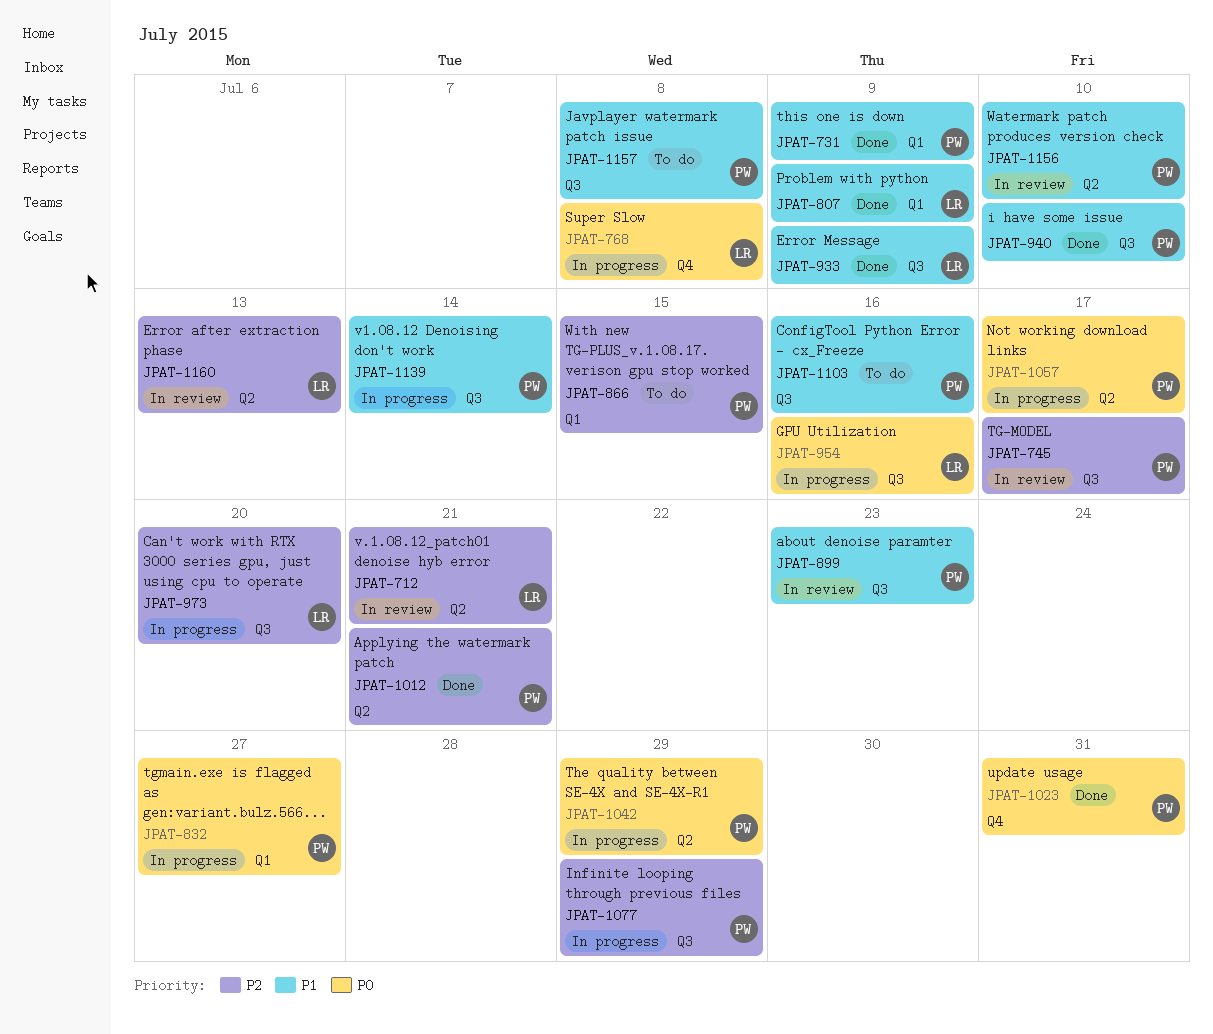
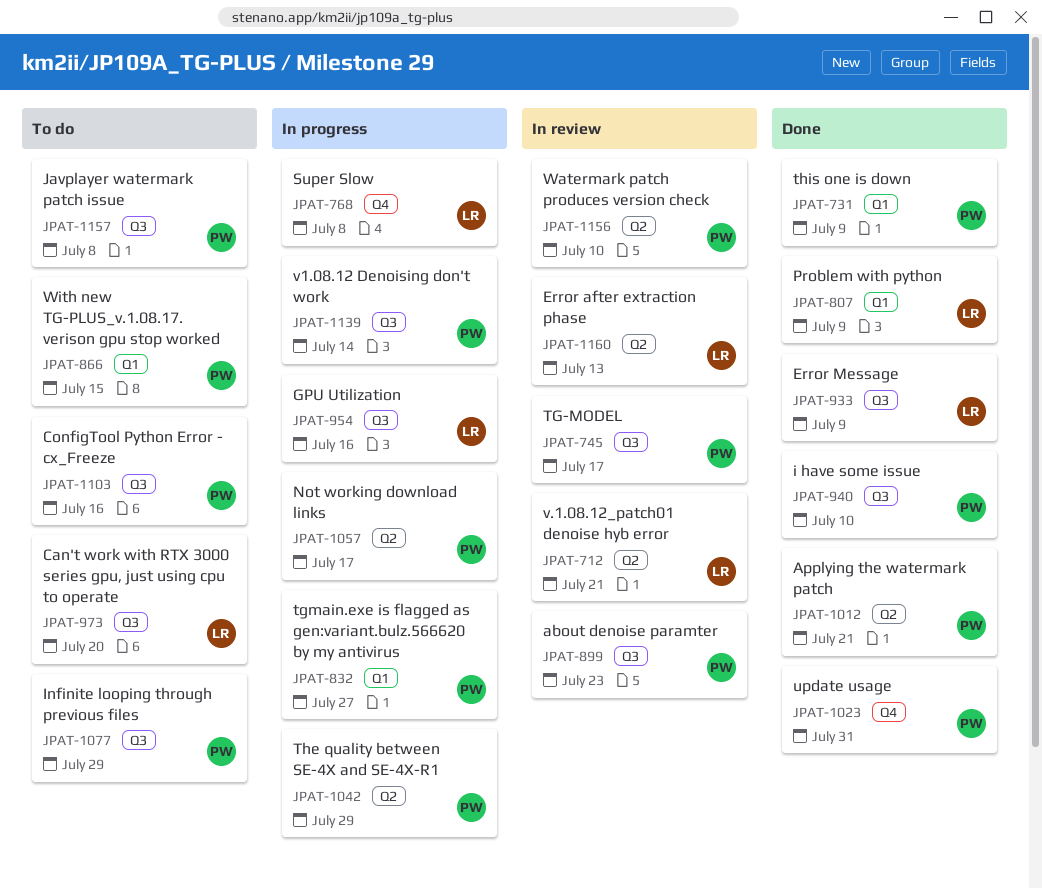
JPAT-973, status: In progress -> To do
JPAT-1077, status: In progress -> To do

